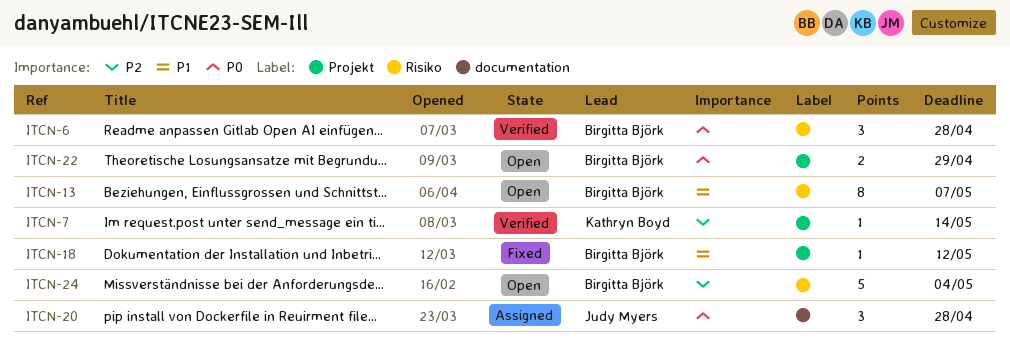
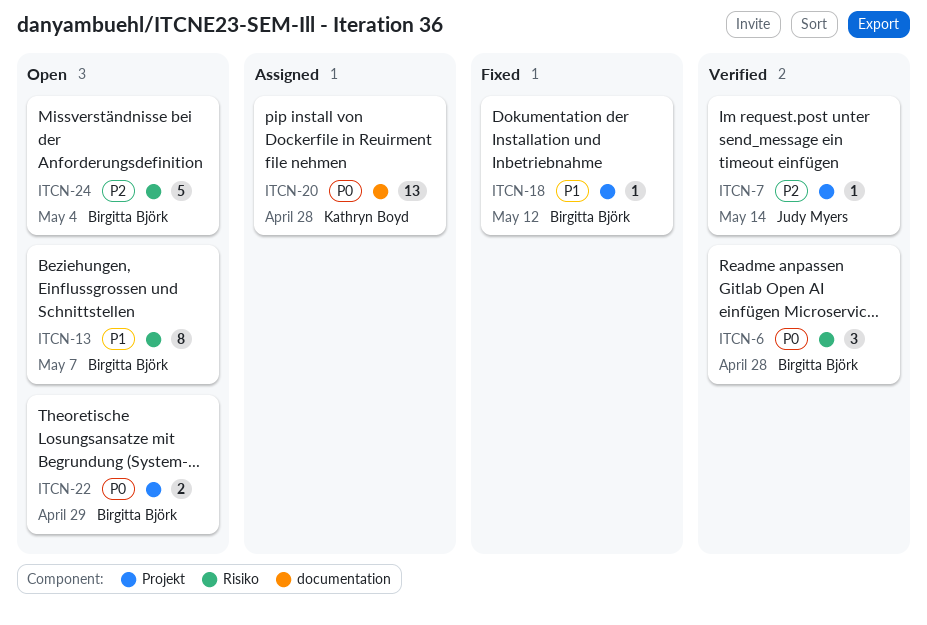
ITCN-7, owner: Kathryn Boyd -> Judy Myers
ITCN-20, owner: Judy Myers -> Kathryn Boyd
ITCN-20, estimate: 3 -> 13

